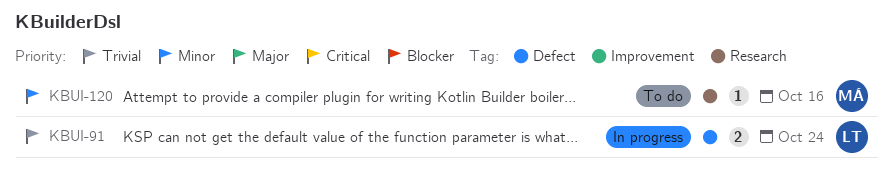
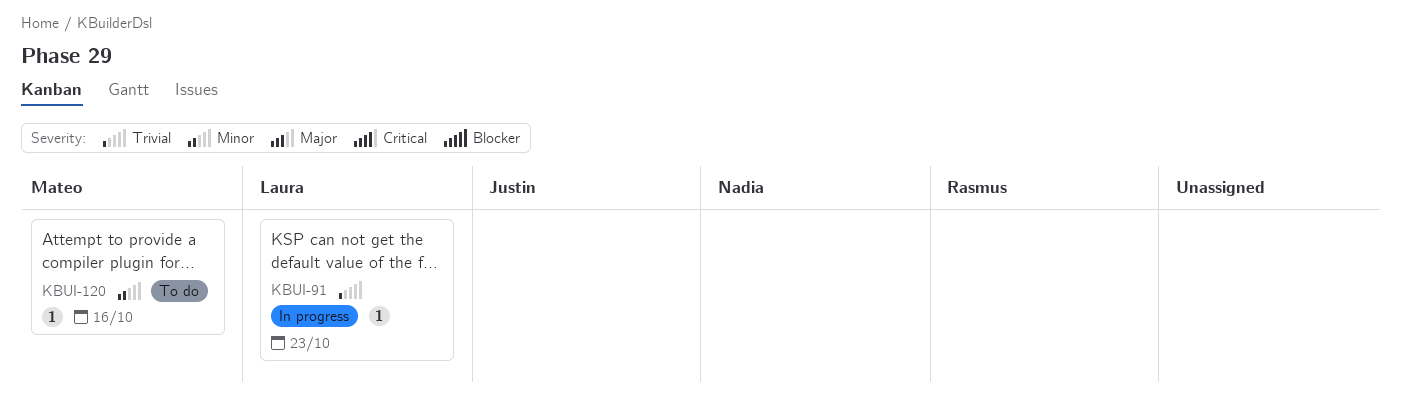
KBUI-91, estimate: 2 -> 1
KBUI-91, due: Oct 24 -> Oct 23

